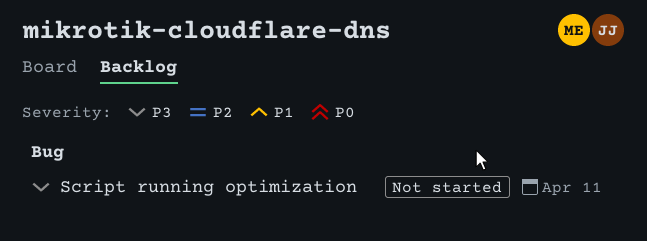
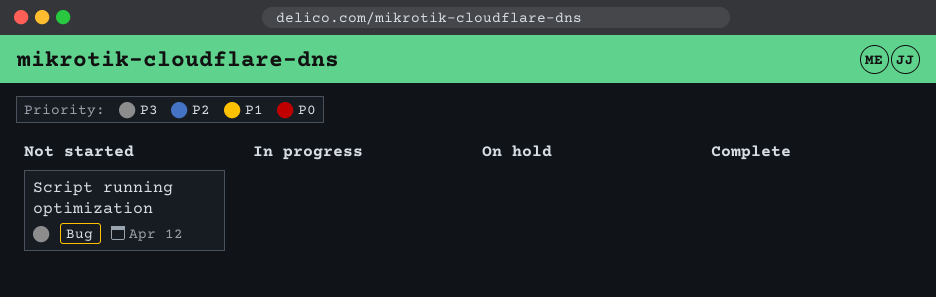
Script running optimization, due: Apr 11 -> Apr 12

